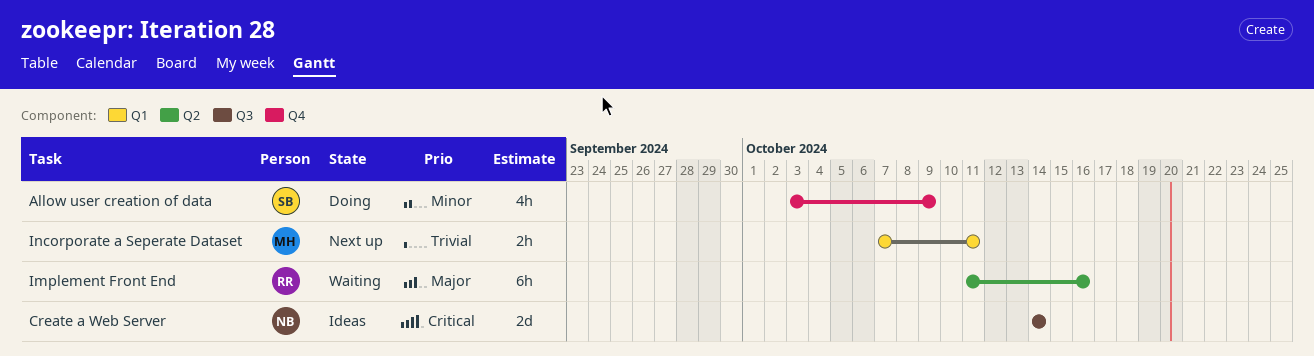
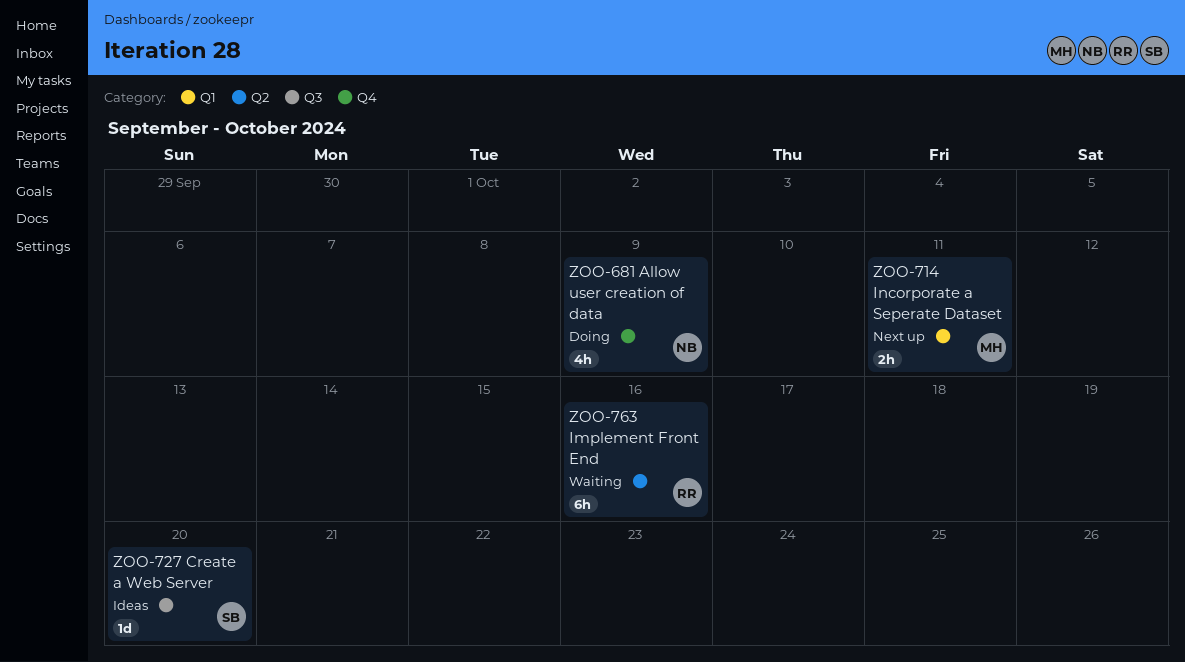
Allow user creation of data, owner: SB -> NB
Create a Web Server, owner: NB -> SB
Create a Web Server, estimate: 2d -> 1d
Create a Web Server, due: Oct 14 -> Oct 20

